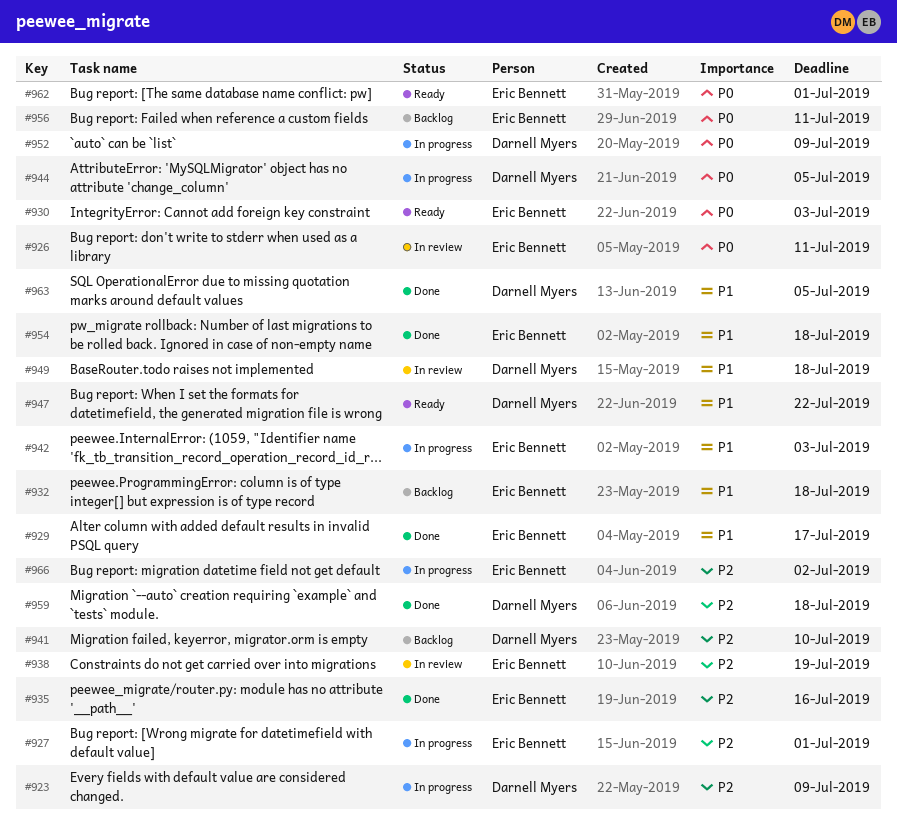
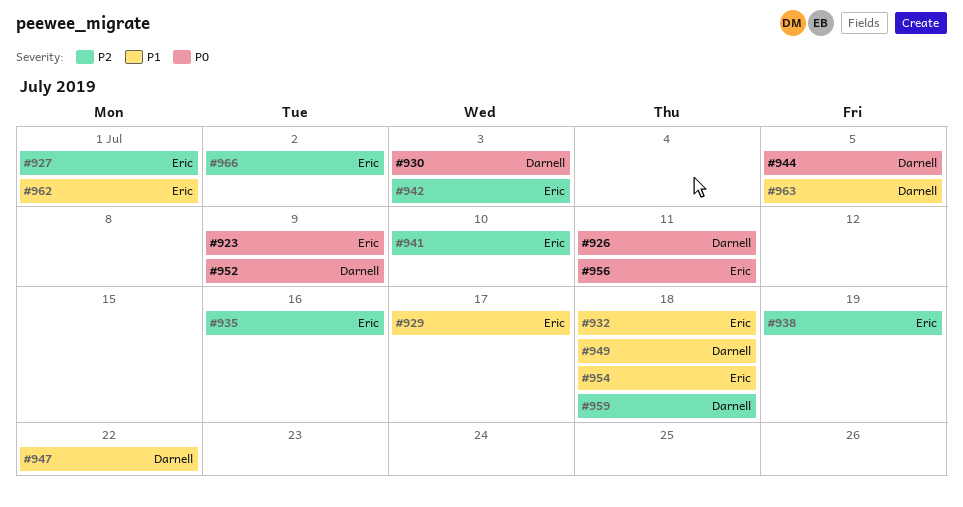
#923, owner: Darnell Myers -> Eric Bennett
#923, priority: P2 -> P0
#926, owner: Eric Bennett -> Darnell Myers
#930, owner: Eric Bennett -> Darnell Myers
#941, owner: Darnell Myers -> Eric Bennett
#942, priority: P1 -> P2
#962, priority: P0 -> P1

